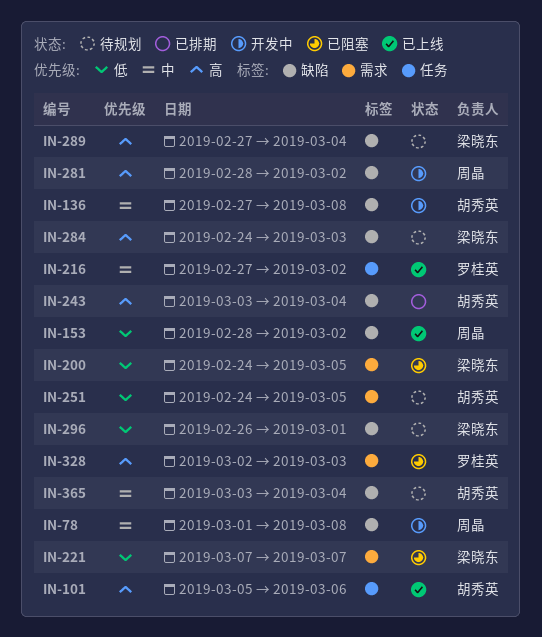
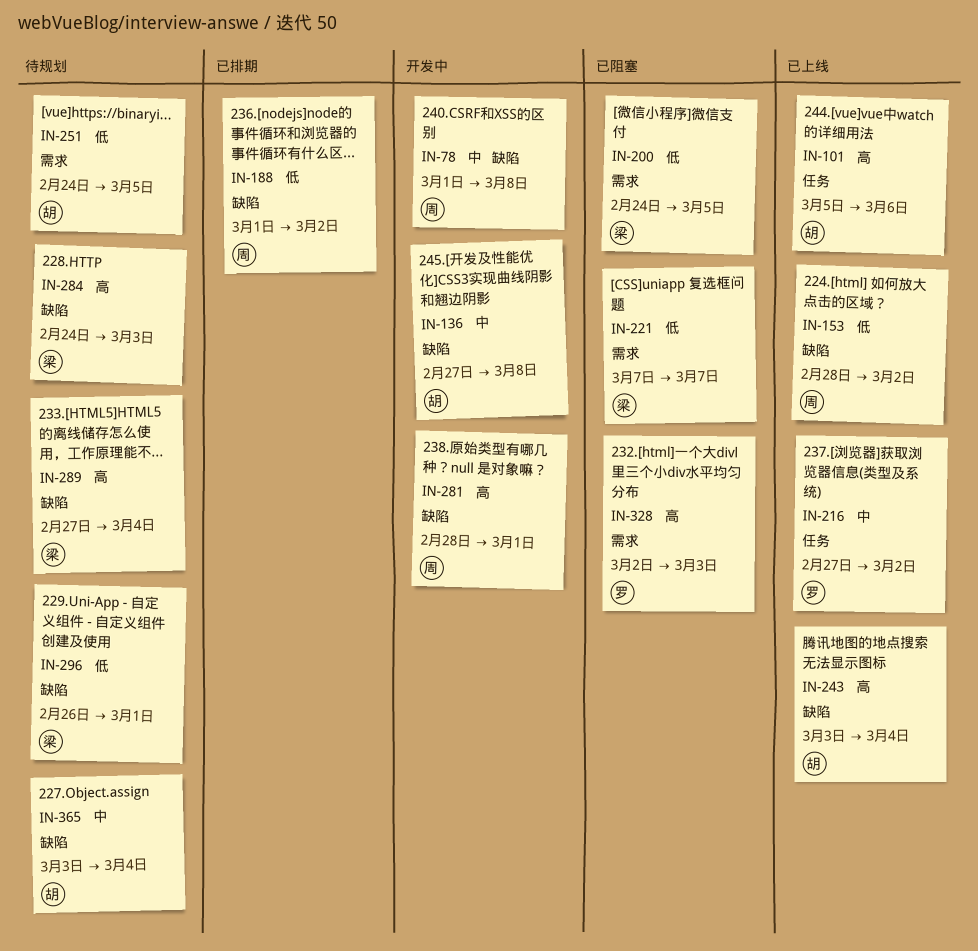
IN-188: none -> present
IN-243, status: 已排期 -> 已上线
IN-281, due: Mar 2 -> Mar 1

